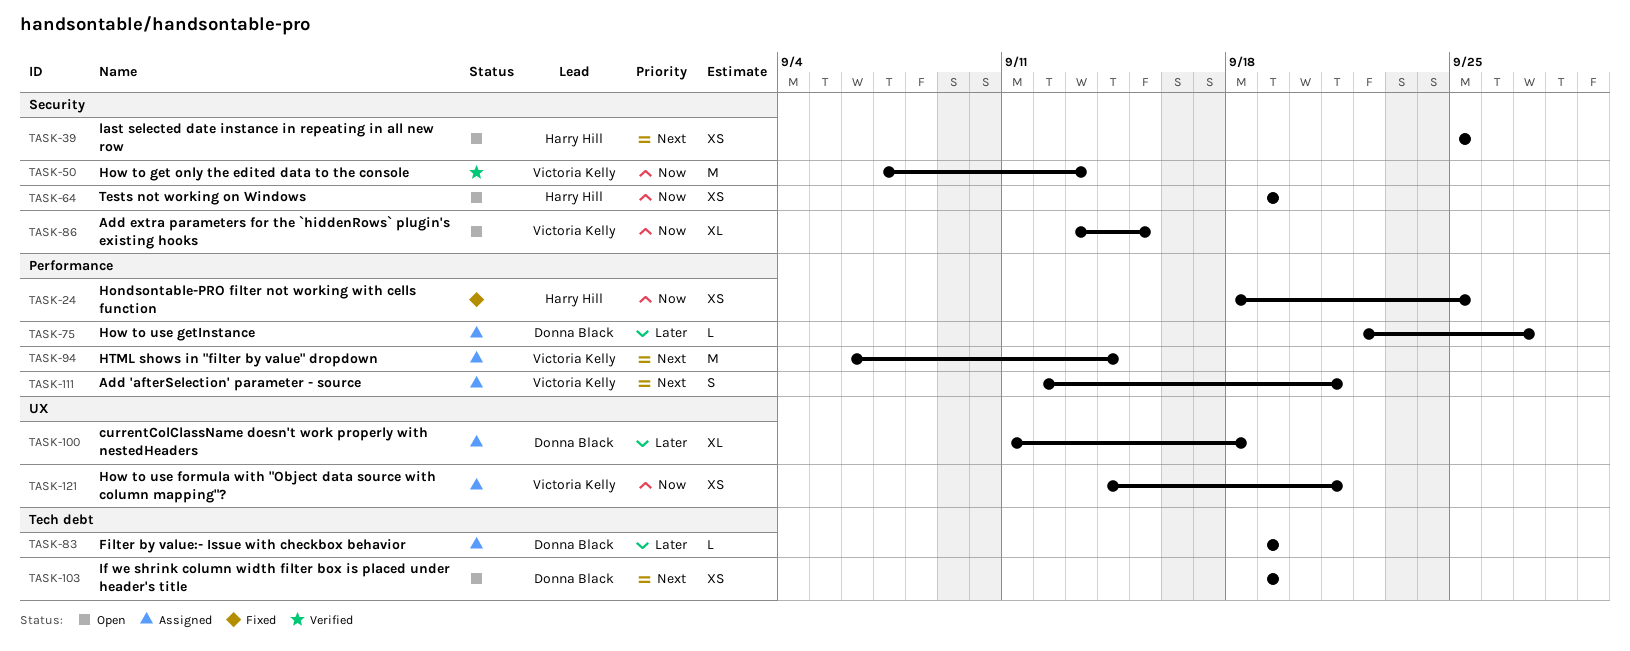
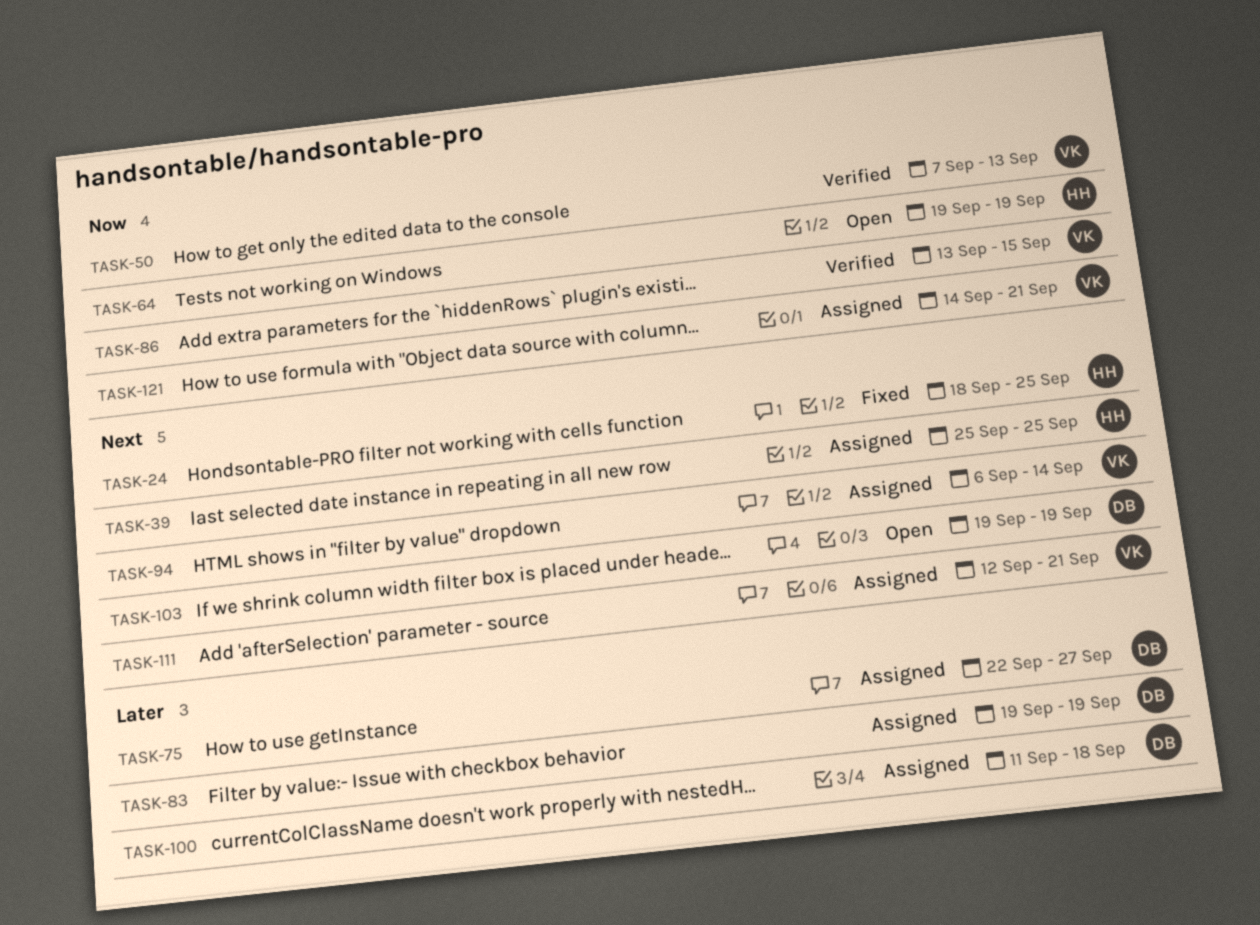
TASK-24, priority: Now -> Next
TASK-39, status: Open -> Assigned
TASK-86, status: Open -> Verified

